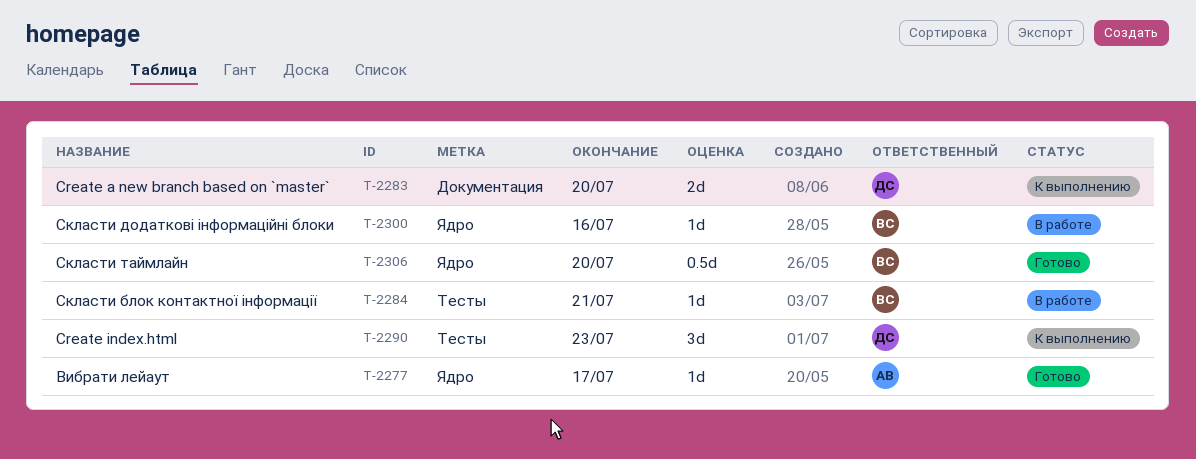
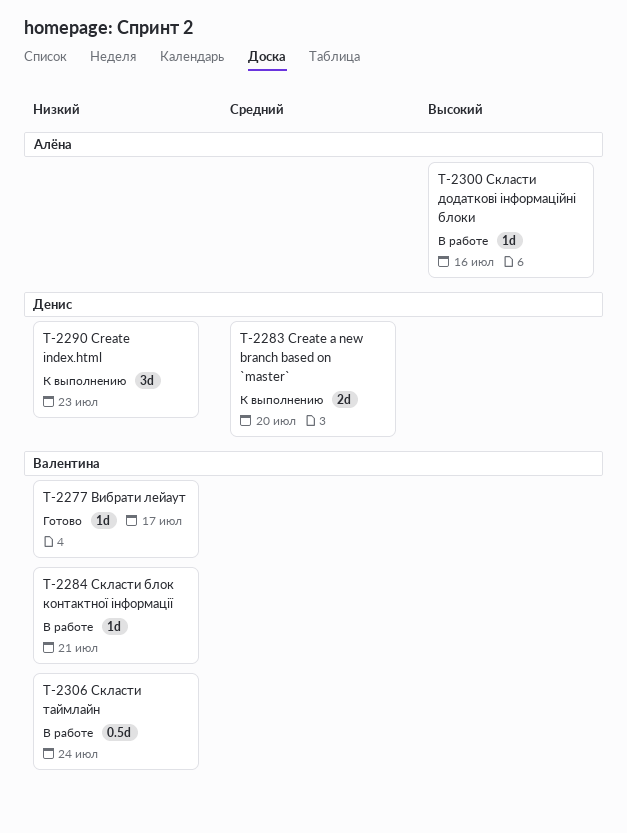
T-2277, owner: Алёна -> Валентина
T-2300, owner: Валентина -> Алёна
T-2306, status: Готово -> В работе
T-2306, due: Jul 20 -> Jul 24

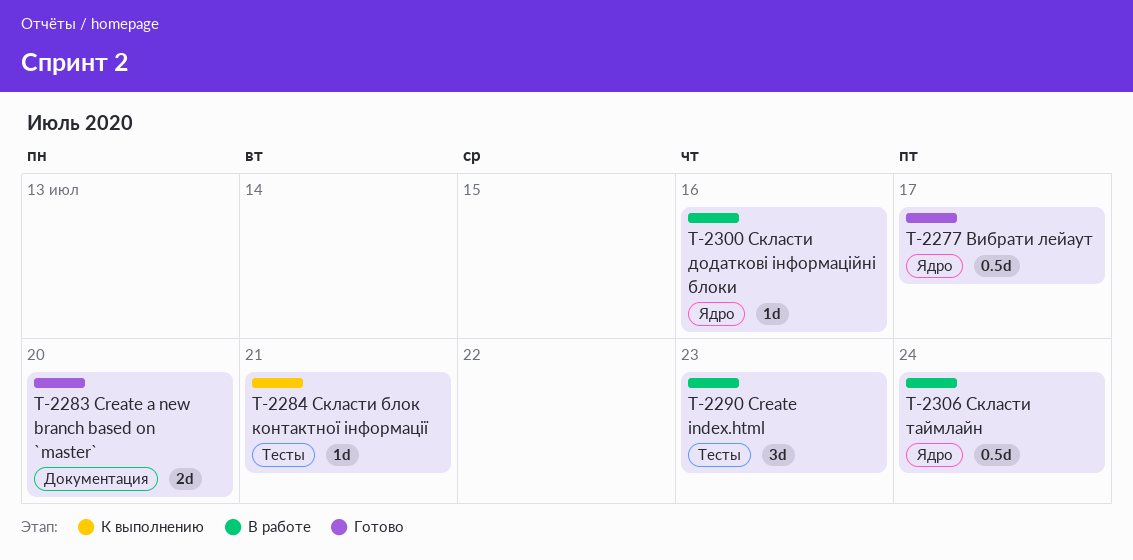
T-2277, estimate: 1d -> 0.5d
T-2283, status: К выполнению -> Готово
T-2284, status: В работе -> К выполнению
T-2290, status: К выполнению -> В работе

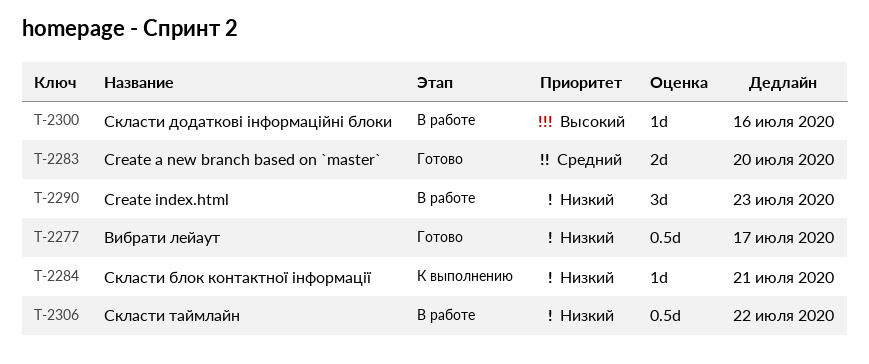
T-2306, due: Jul 24 -> Jul 22

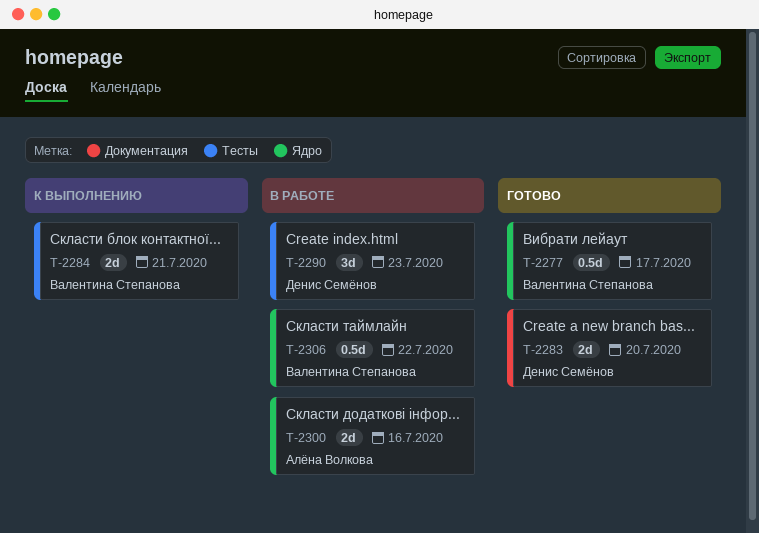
T-2284, estimate: 1d -> 2d
T-2300, estimate: 1d -> 2d

